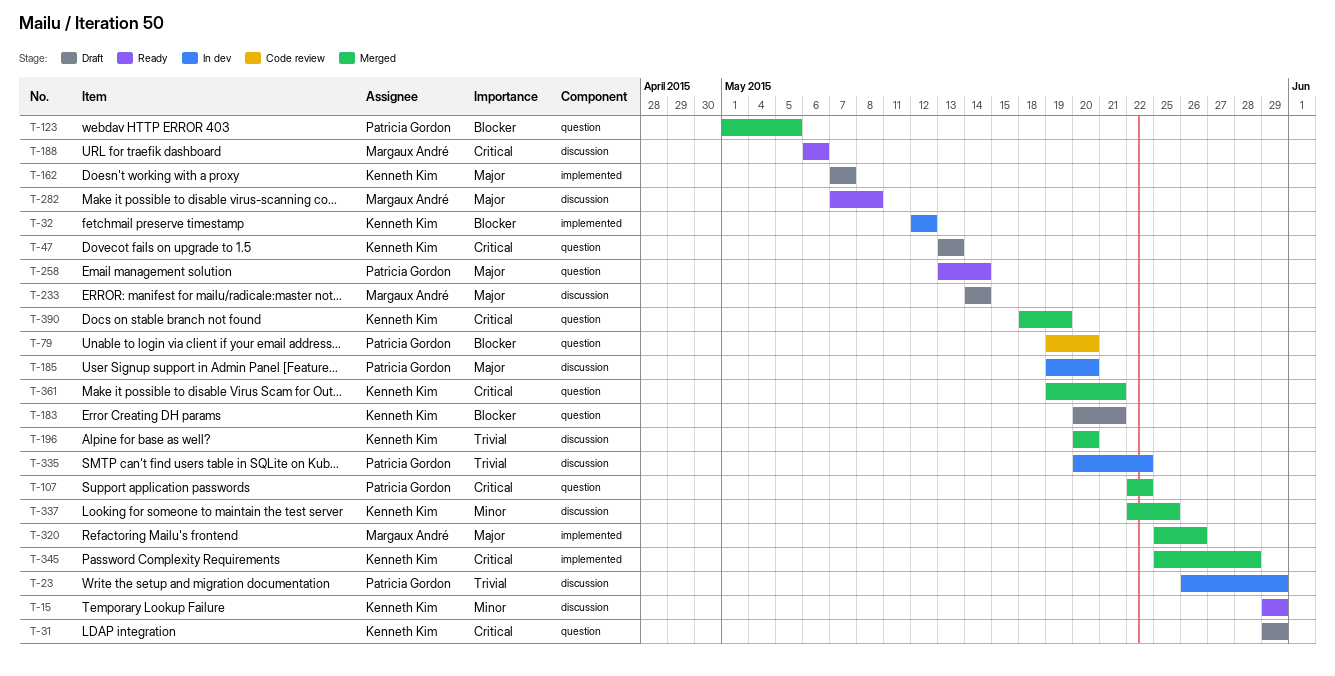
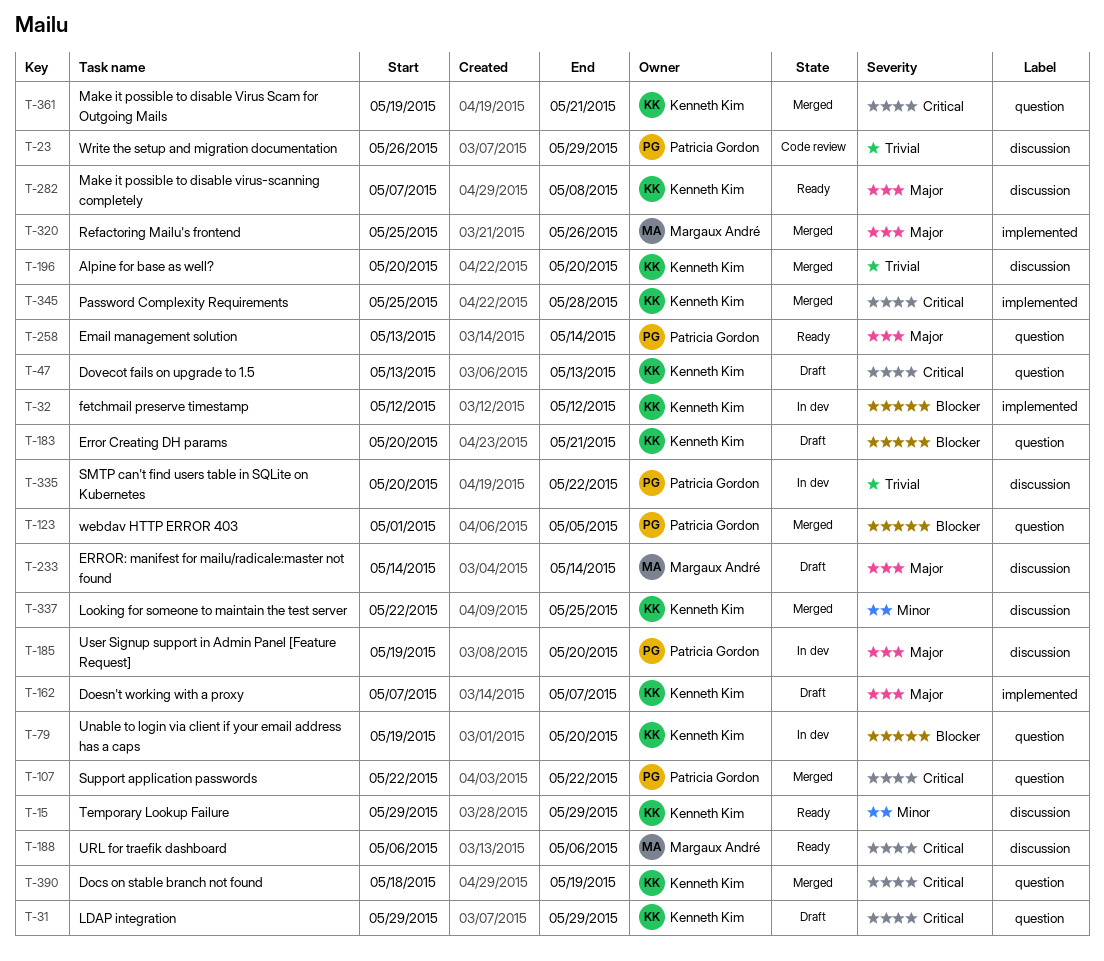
T-23, status: In dev -> Code review
T-79, status: Code review -> In dev
T-79, owner: Patricia Gordon -> Kenneth Kim
T-282, owner: Margaux André -> Kenneth Kim

